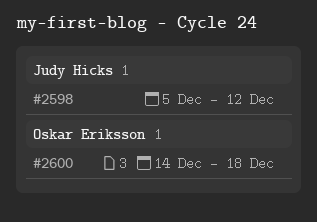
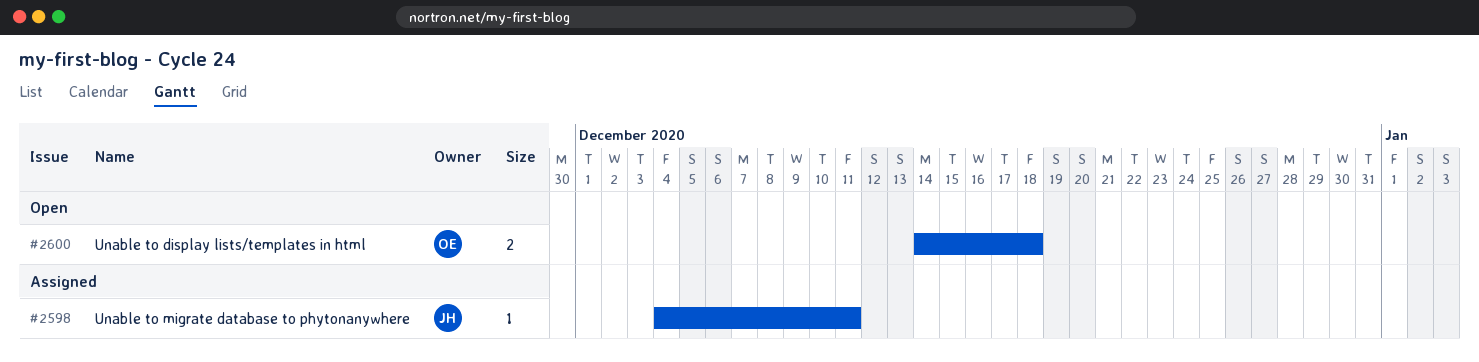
#2598, start: Dec 5 -> Dec 4
#2598, due: Dec 12 -> Dec 11

